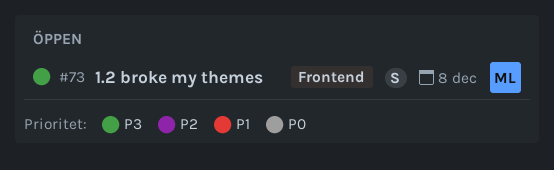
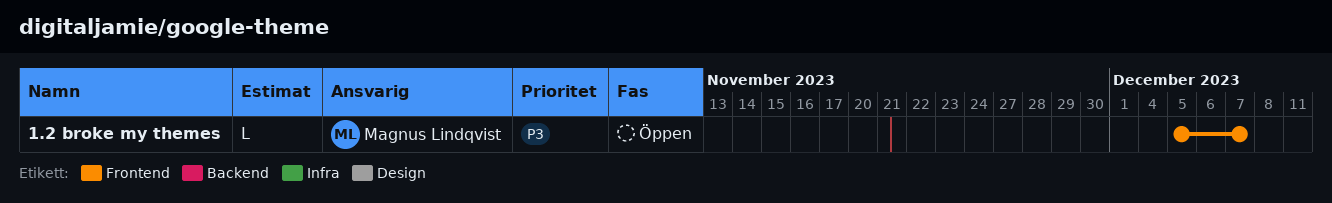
1.2 broke my themes, estimate: S -> L
1.2 broke my themes, due: Dec 8 -> Dec 7

